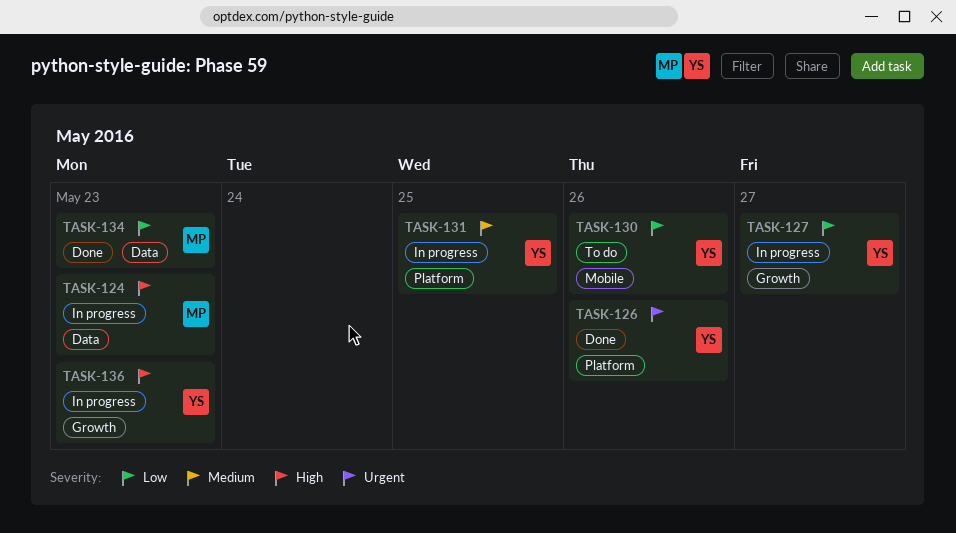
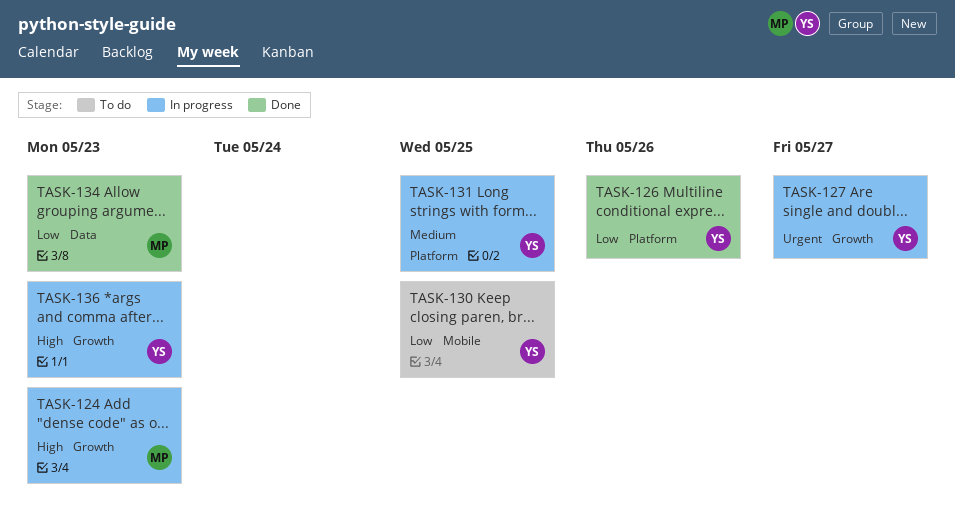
TASK-124, label: Data -> Growth
TASK-126, priority: Urgent -> Low
TASK-127, priority: Low -> Urgent
TASK-130, due: May 26 -> May 25

